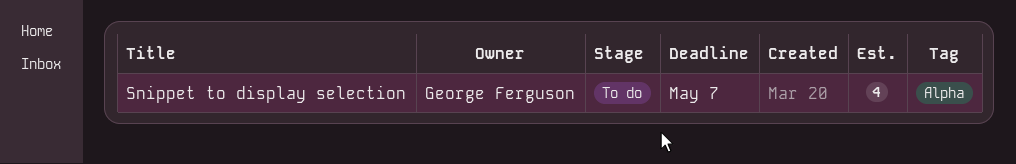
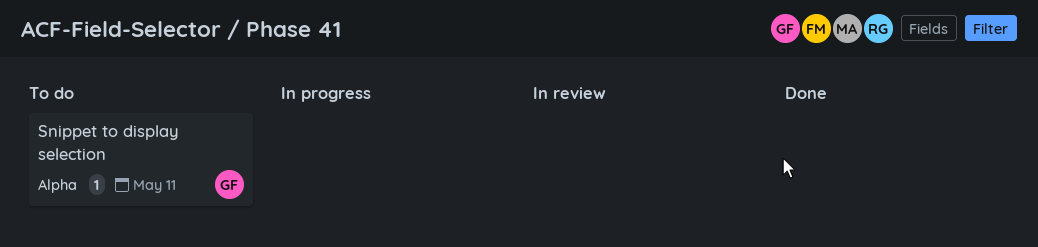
Snippet to display selection, estimate: 4 -> 1
Snippet to display selection, due: May 7 -> May 11

